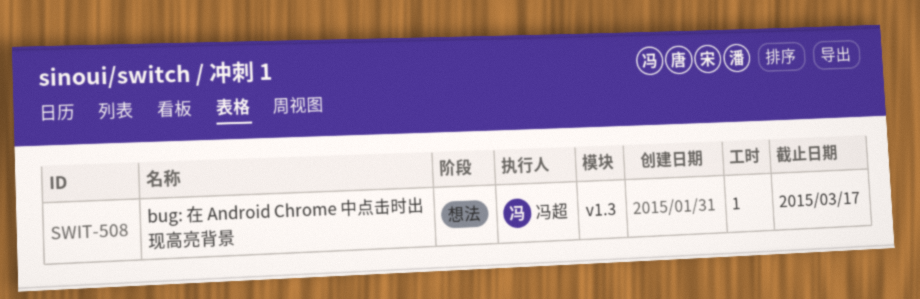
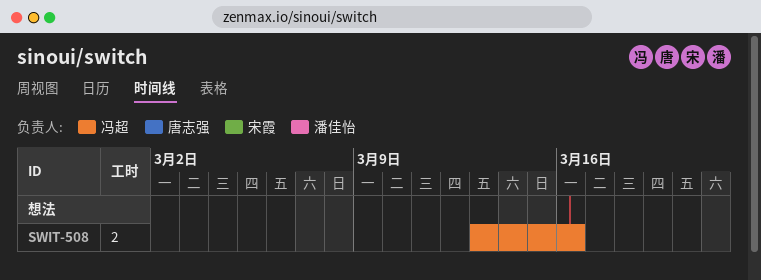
SWIT-508, estimate: 1 -> 2
SWIT-508, due: Mar 17 -> Mar 16

